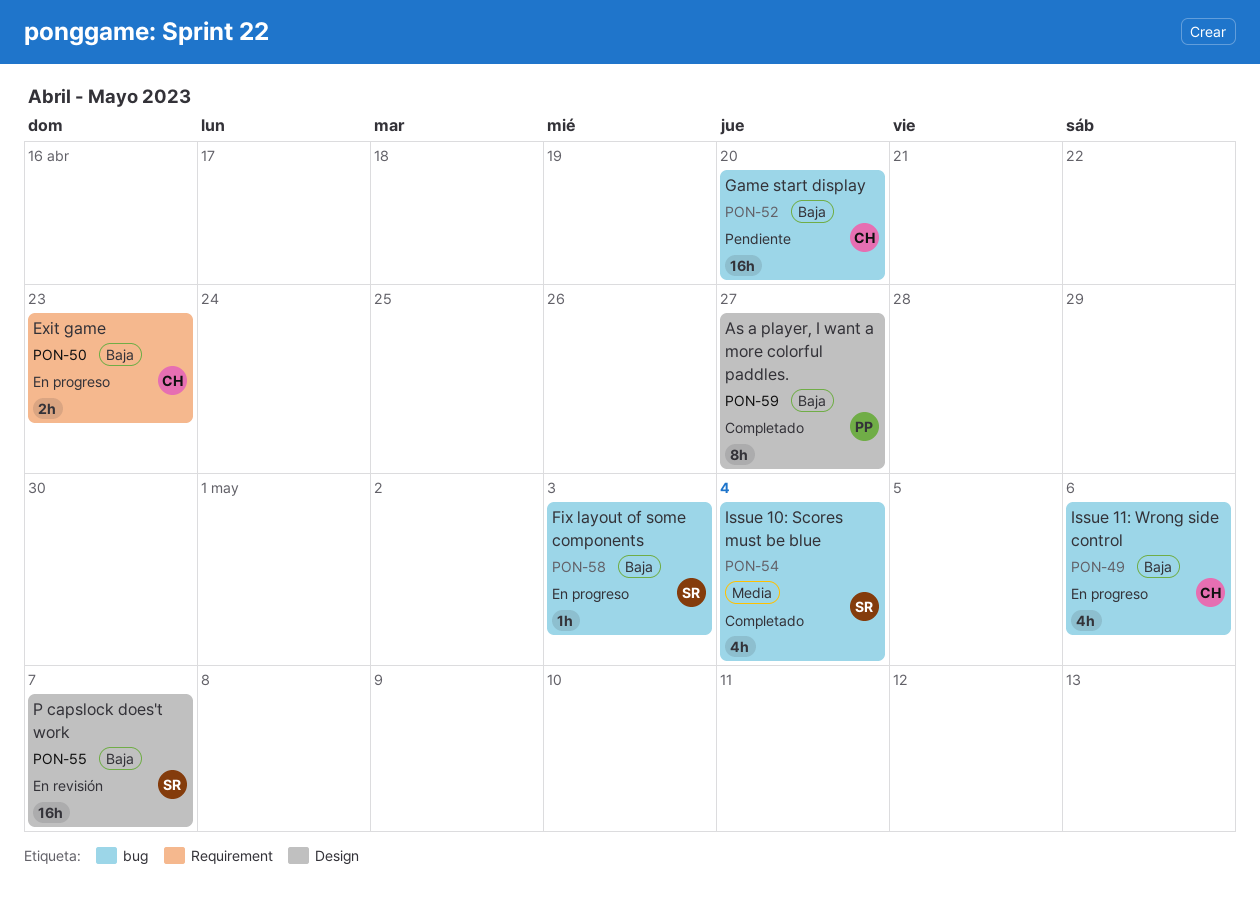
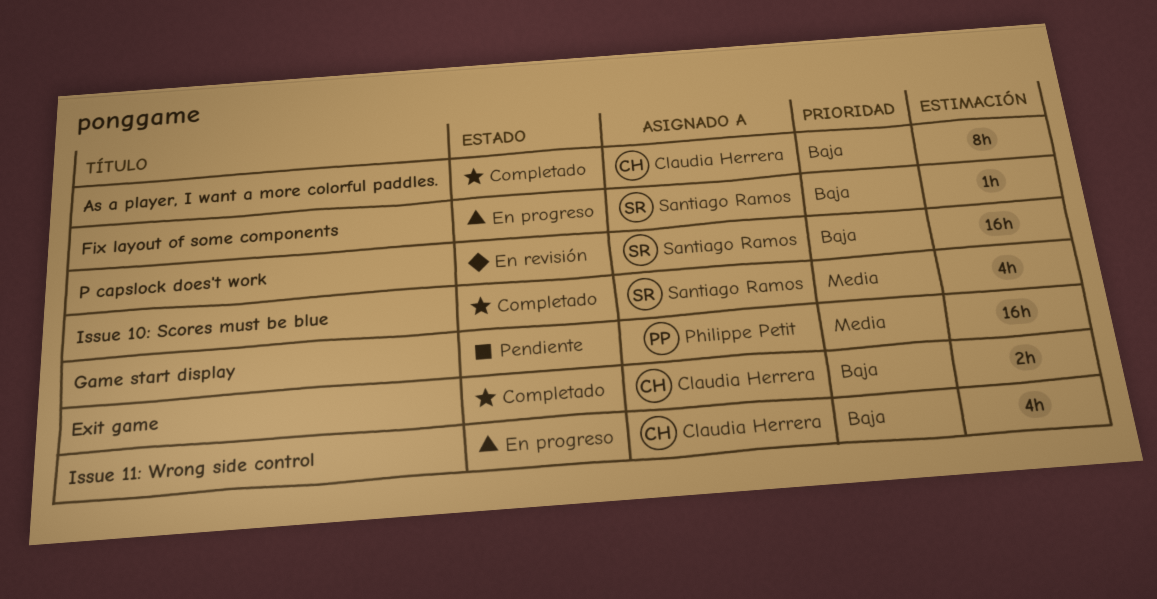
As a player, I want a more colorful paddles., owner: Philippe Petit -> Claudia Herrera
Exit game, status: En progreso -> Completado
Game start display, owner: Claudia Herrera -> Philippe Petit
Game start display, priority: Baja -> Media

